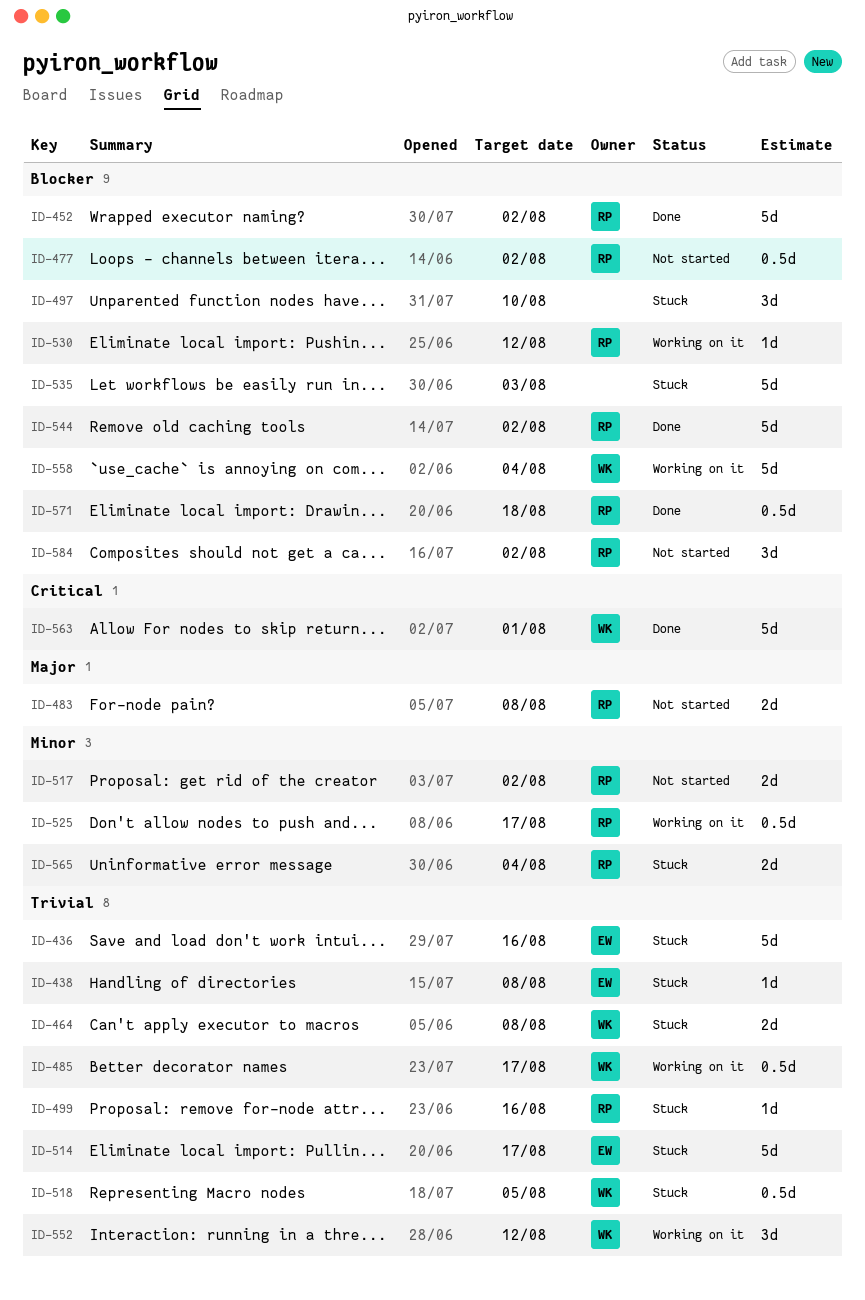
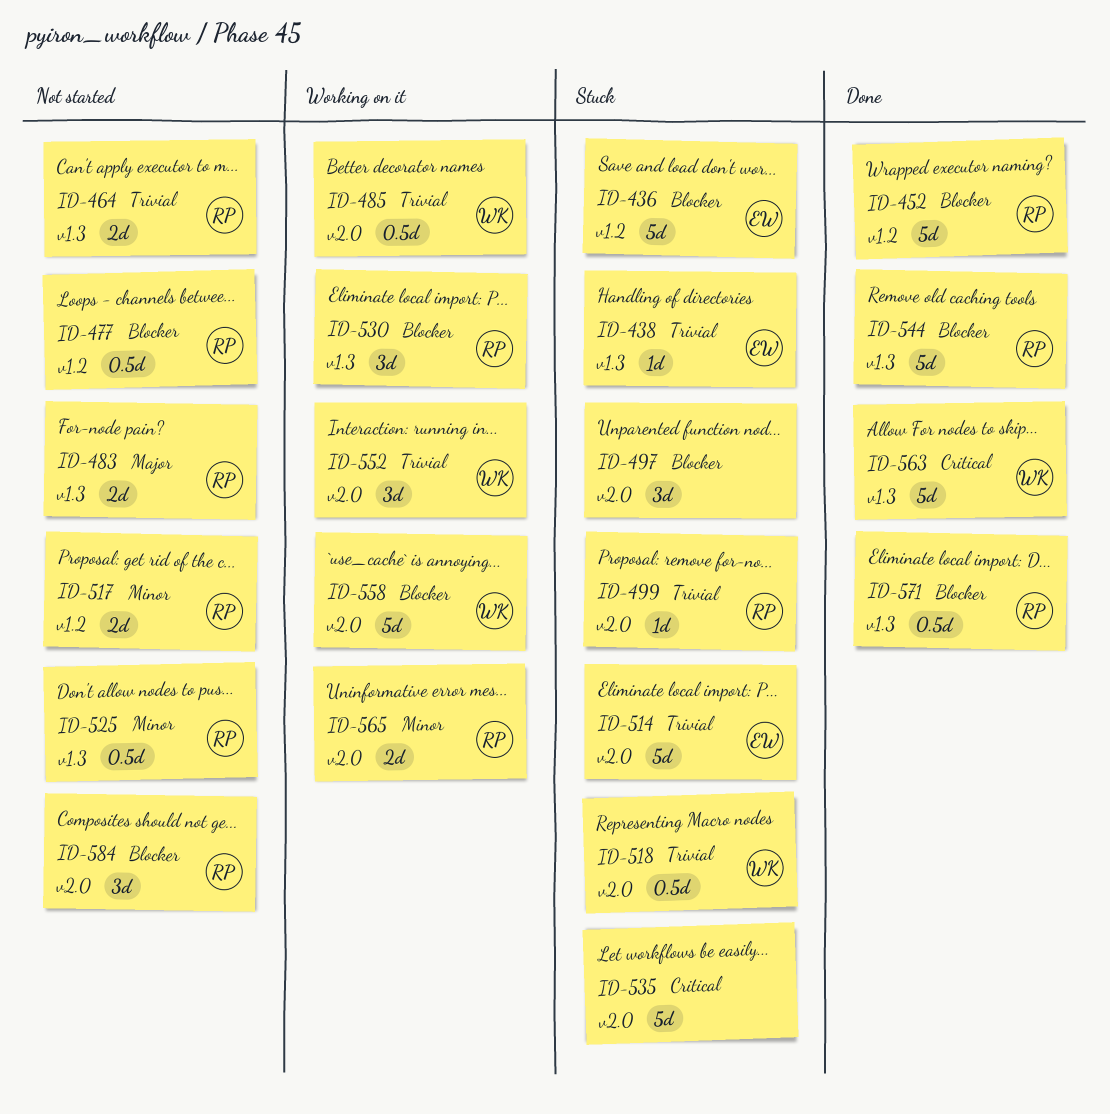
ID-436, priority: Trivial -> Blocker
ID-464, status: Stuck -> Not started
ID-464, owner: WK -> RP
ID-525, status: Working on it -> Not started
ID-530, estimate: 1d -> 3d
ID-535, priority: Blocker -> Critical
ID-565, status: Stuck -> Working on it

